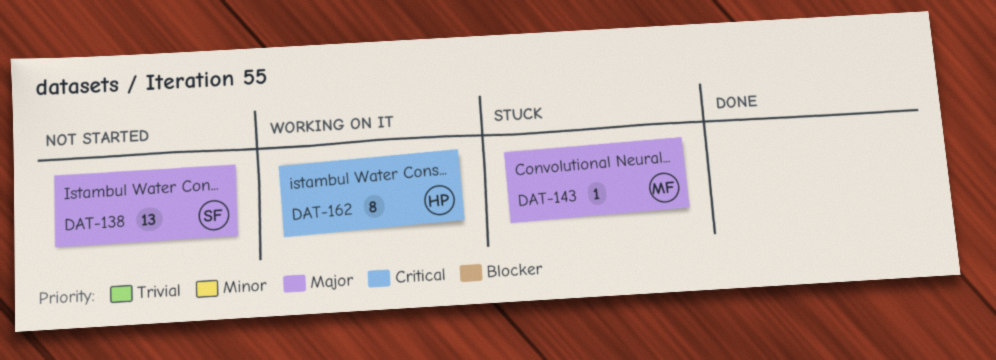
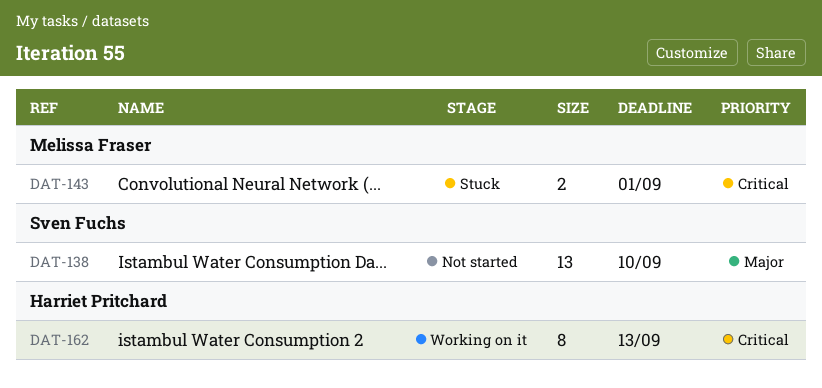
DAT-143, priority: Major -> Critical
DAT-143, estimate: 1 -> 2

